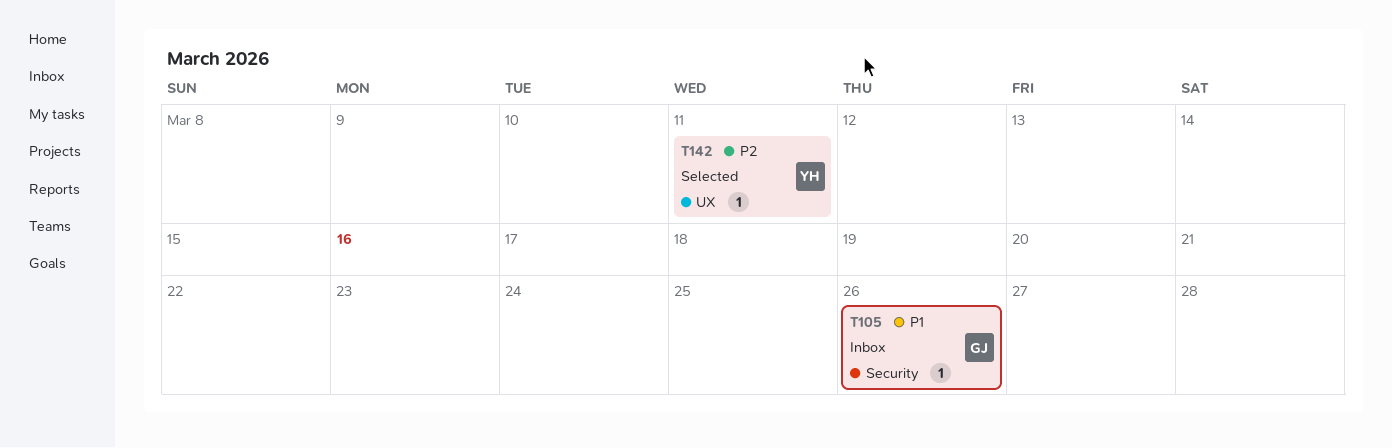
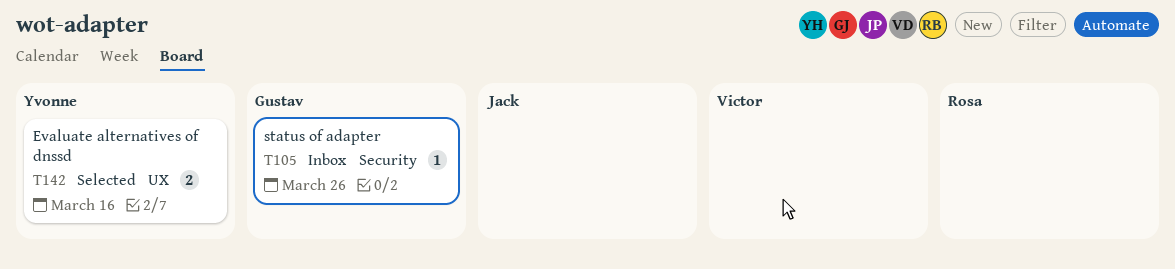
T142, estimate: 1 -> 2
T142, due: Mar 11 -> Mar 16

